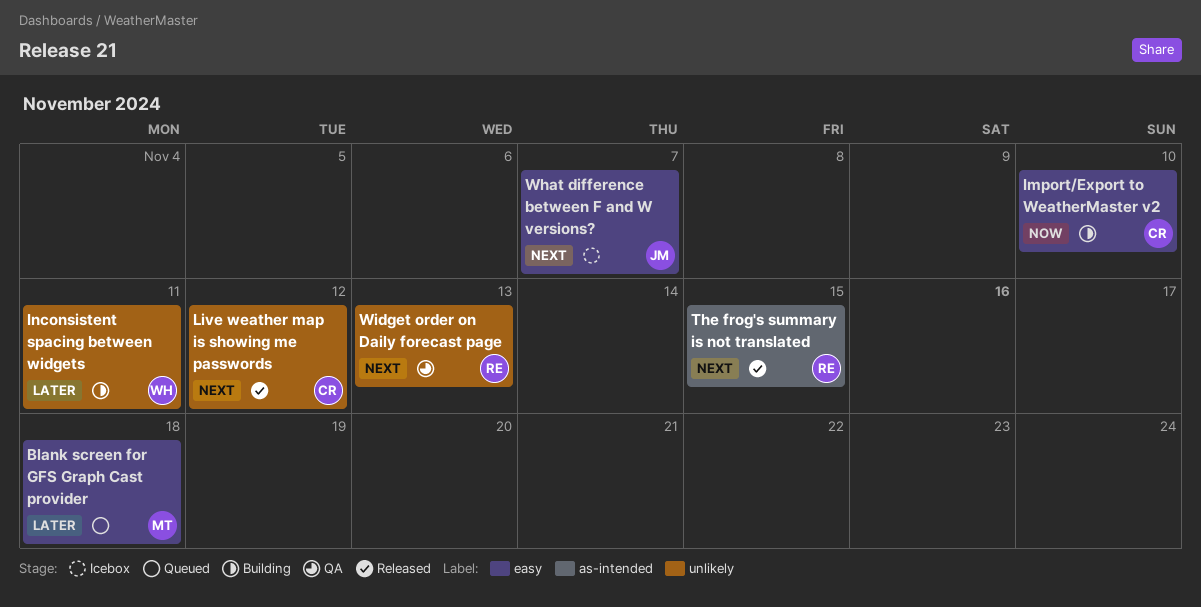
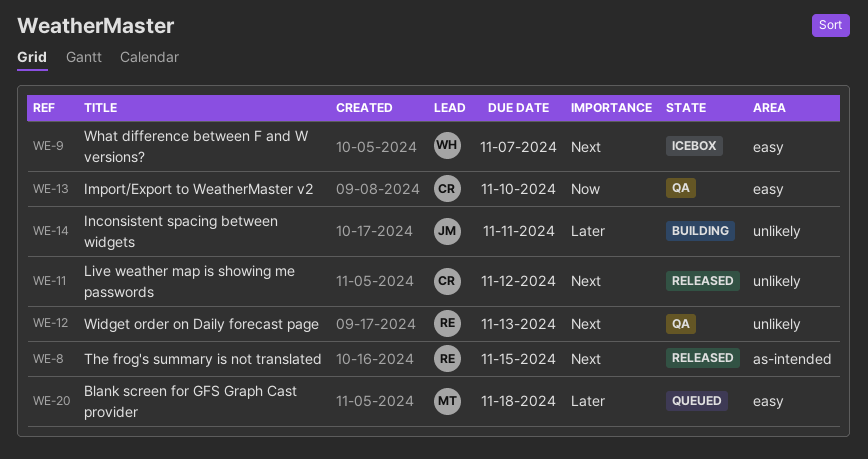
Import/Export to WeatherMaster v2, status: Building -> QA
Inconsistent spacing between widgets, owner: WH -> JM
What difference between F and W versions?, owner: JM -> WH

